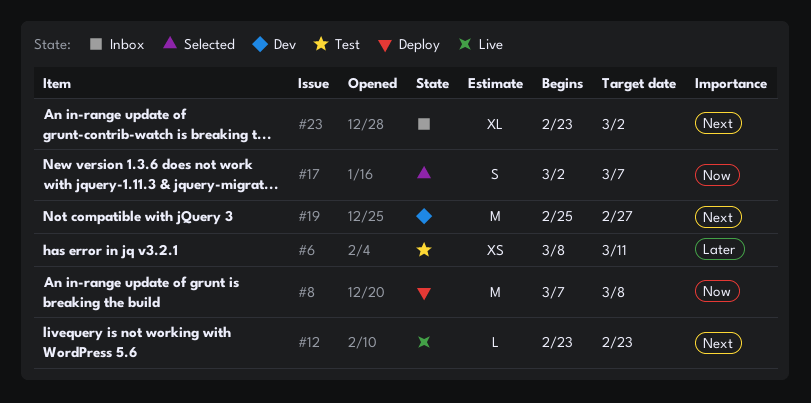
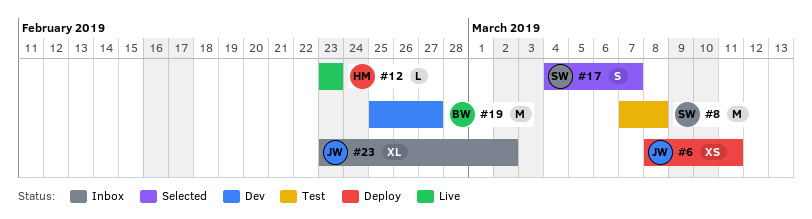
#6, status: Test -> Deploy
#8, status: Deploy -> Test
#17, start: Mar 2 -> Mar 4

